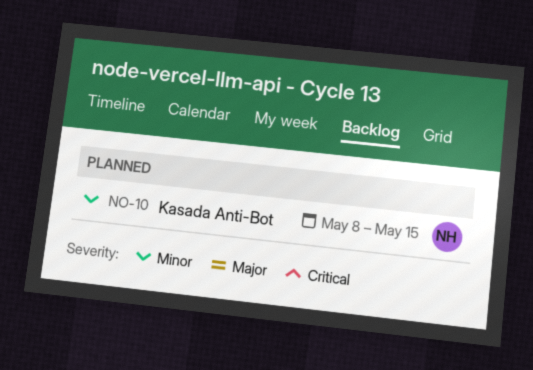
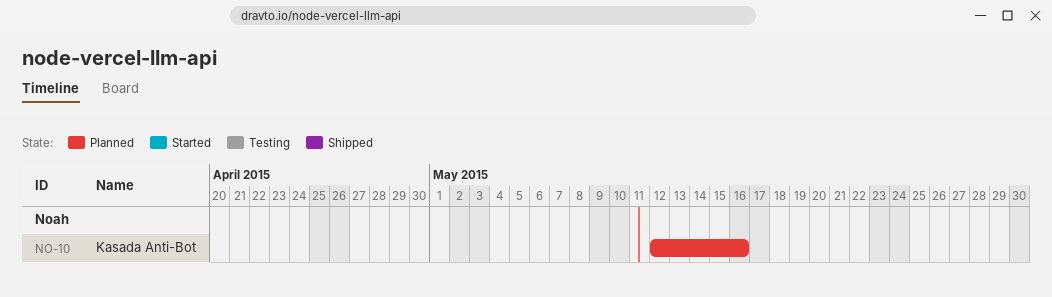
NO-10, start: May 8 -> May 12
NO-10, due: May 15 -> May 16

